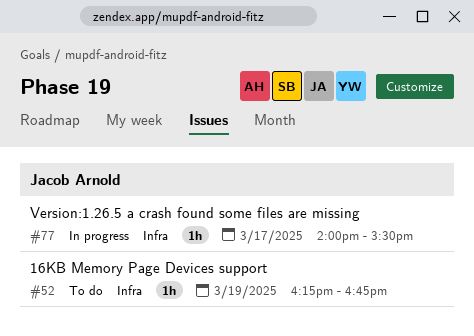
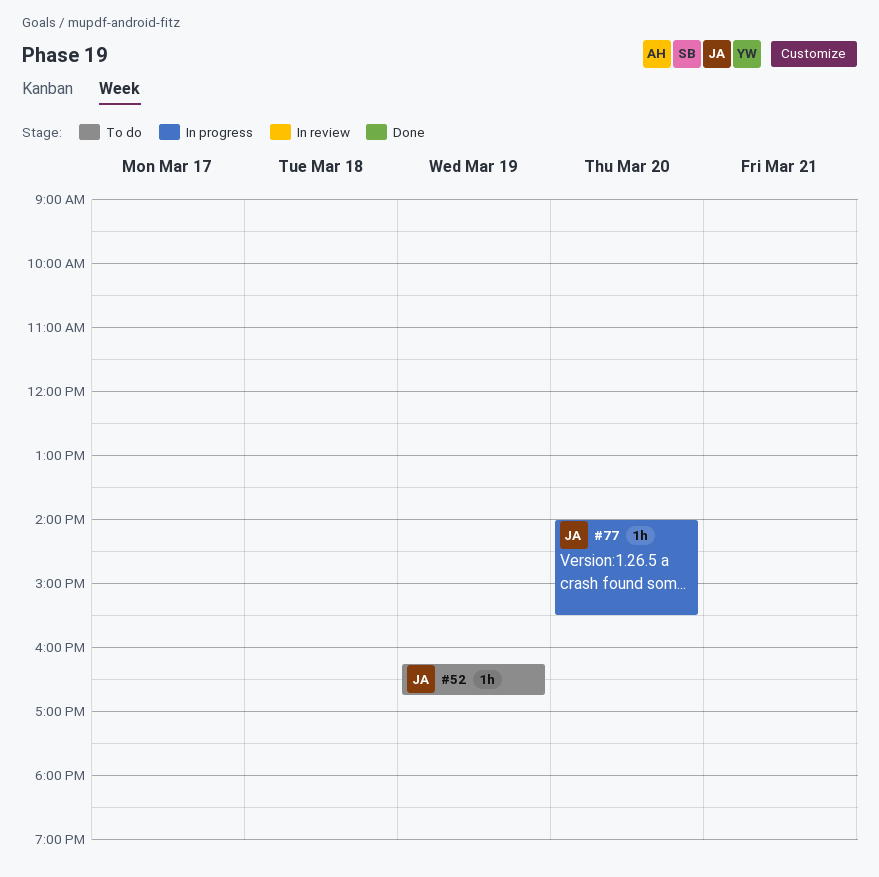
#77, day: Mar 17 -> Mar 20

